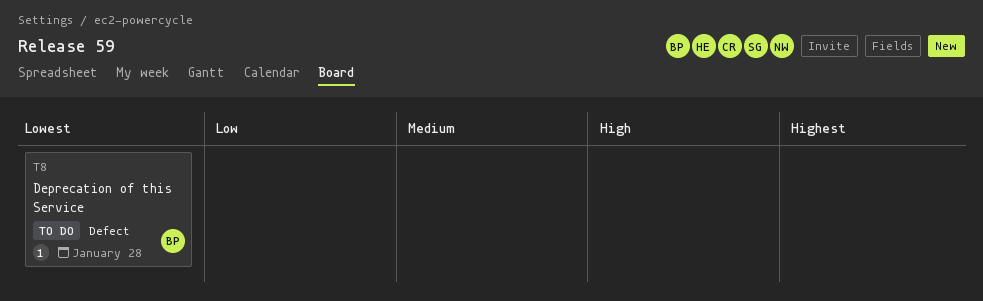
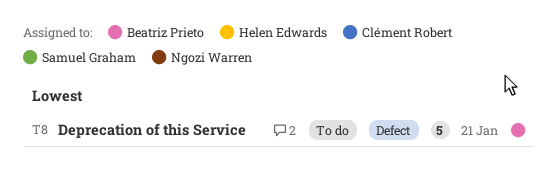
T8, estimate: 1 -> 5
T8, due: Jan 28 -> Jan 21

